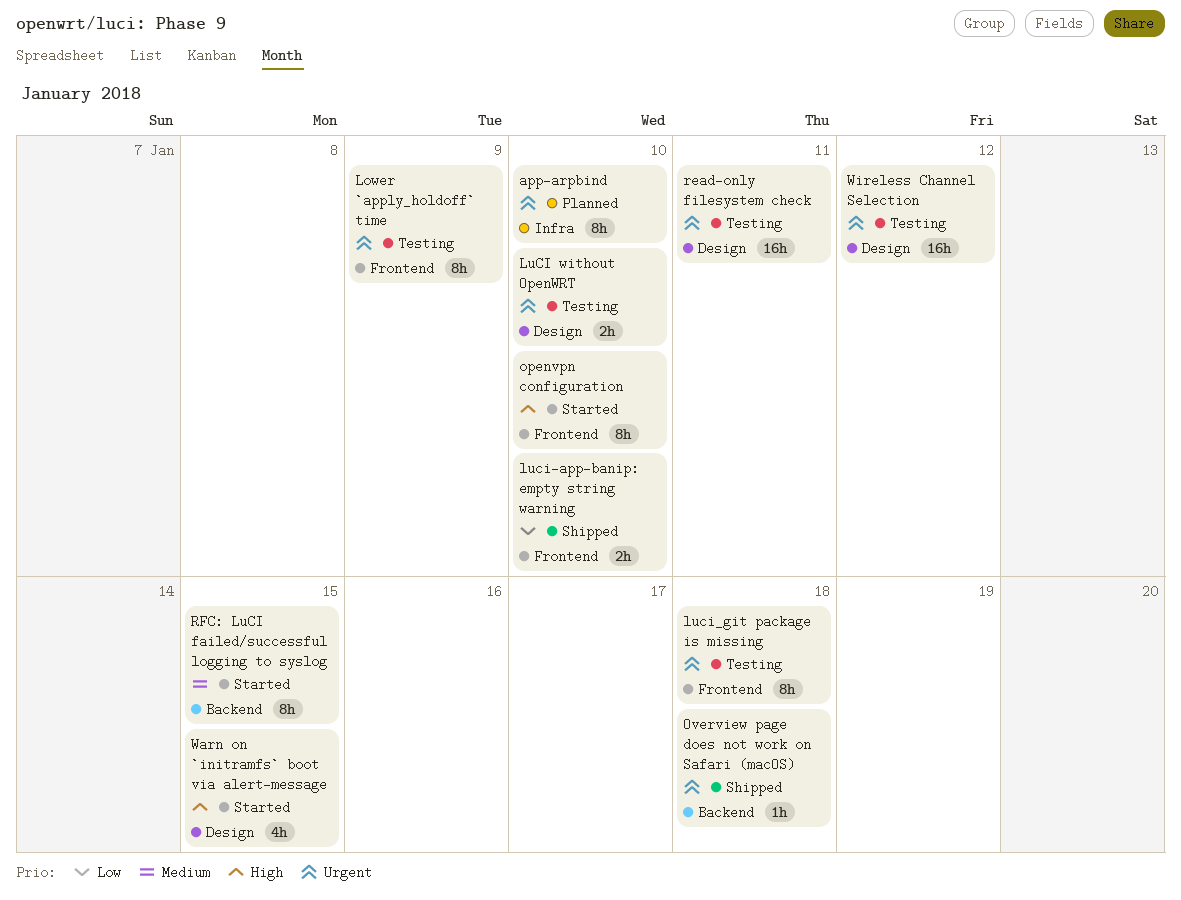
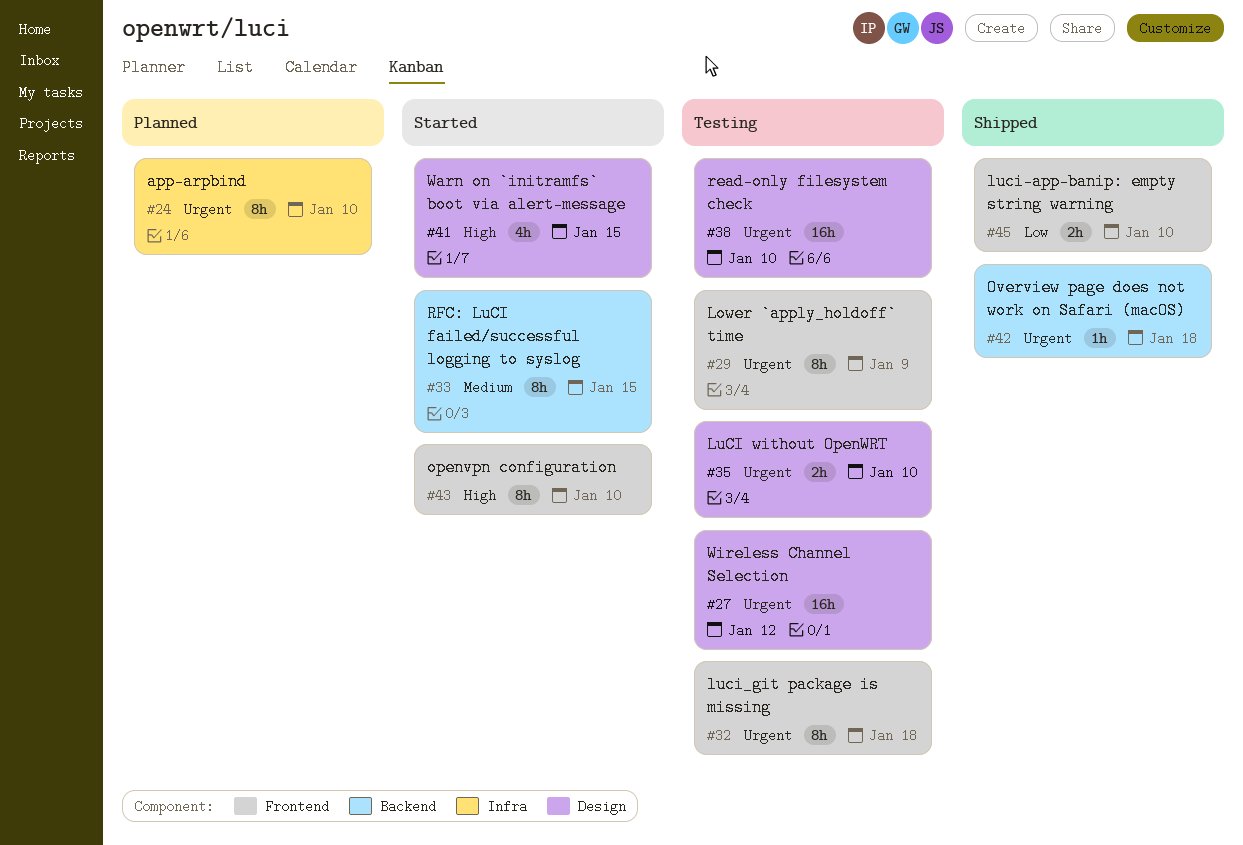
read-only filesystem check, due: Jan 11 -> Jan 10

